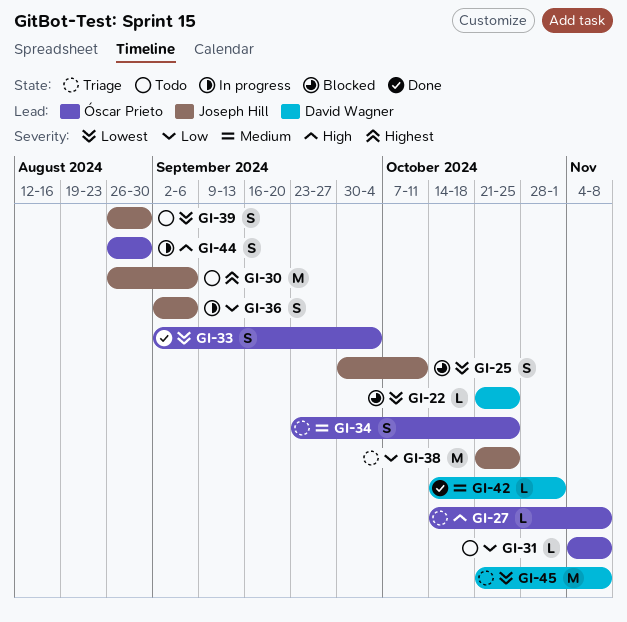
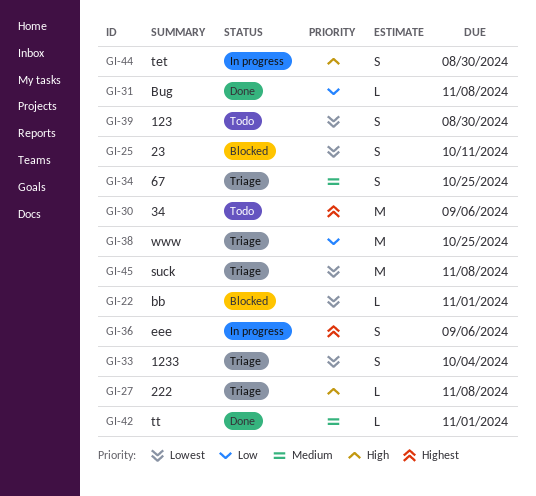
GI-22, due: Oct 25 -> Nov 1
GI-31, status: Todo -> Done
GI-33, status: Done -> Triage
GI-36, priority: Low -> Highest

